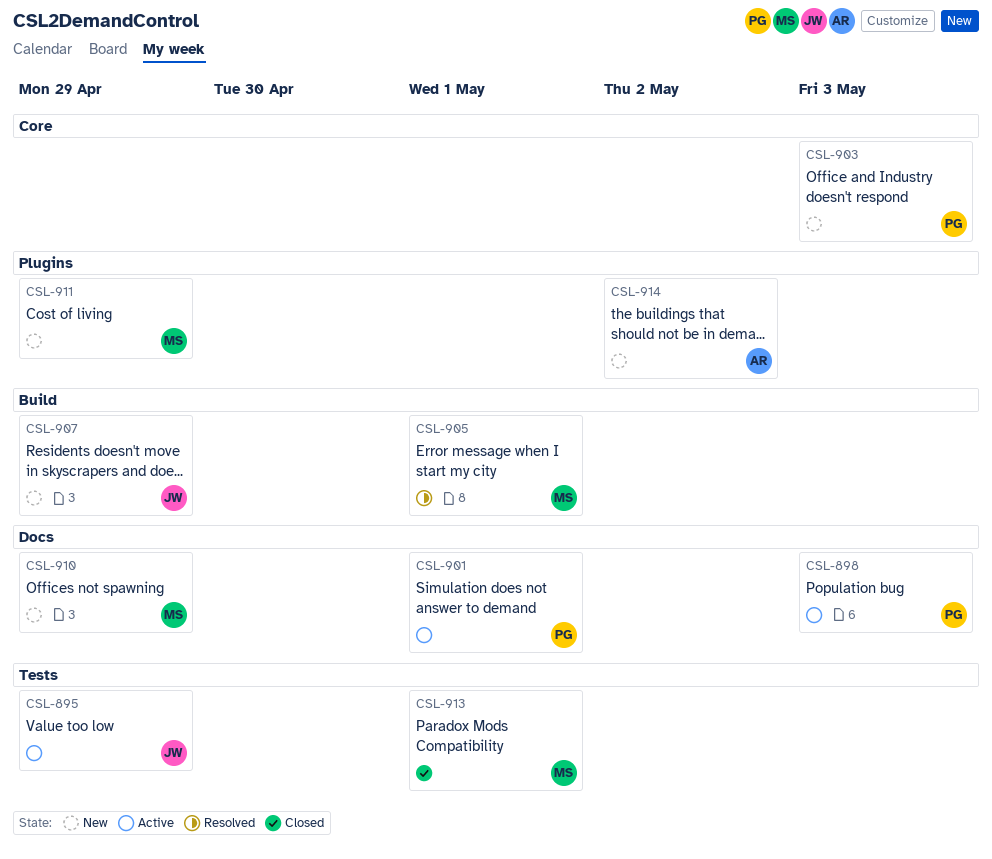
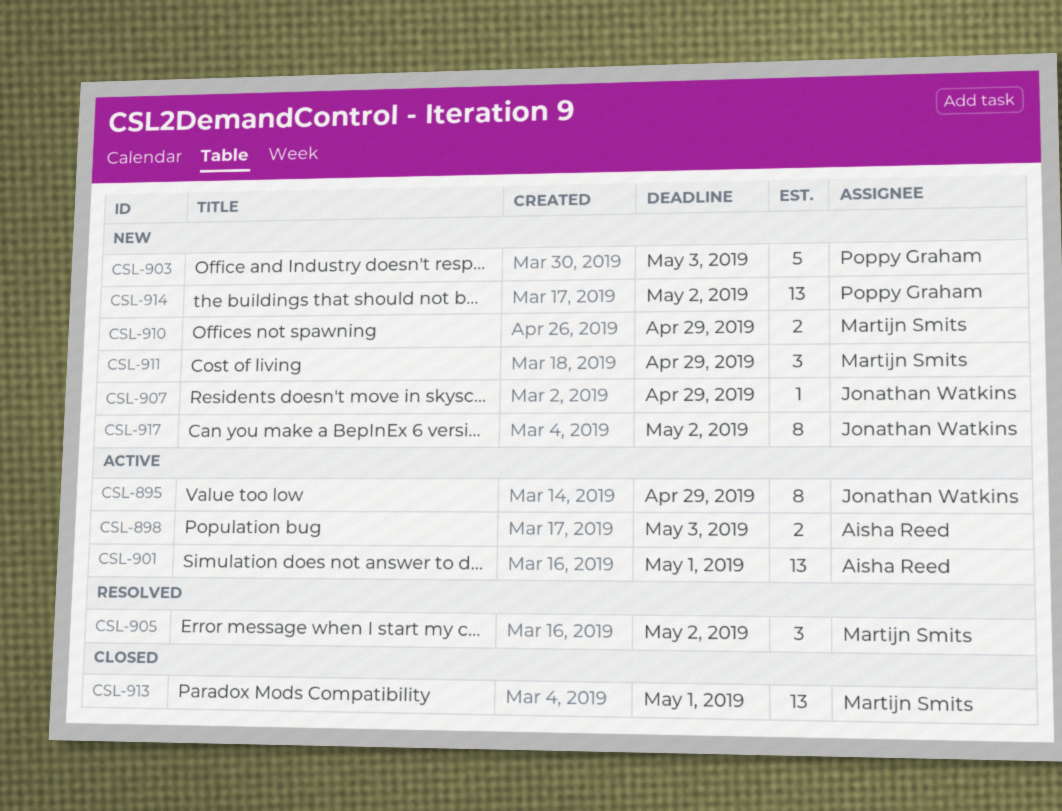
CSL-898, owner: Poppy Graham -> Aisha Reed
CSL-901, owner: Poppy Graham -> Aisha Reed
CSL-905, due: May 1 -> May 2
CSL-914, owner: Aisha Reed -> Poppy Graham
CSL-917: none -> present

